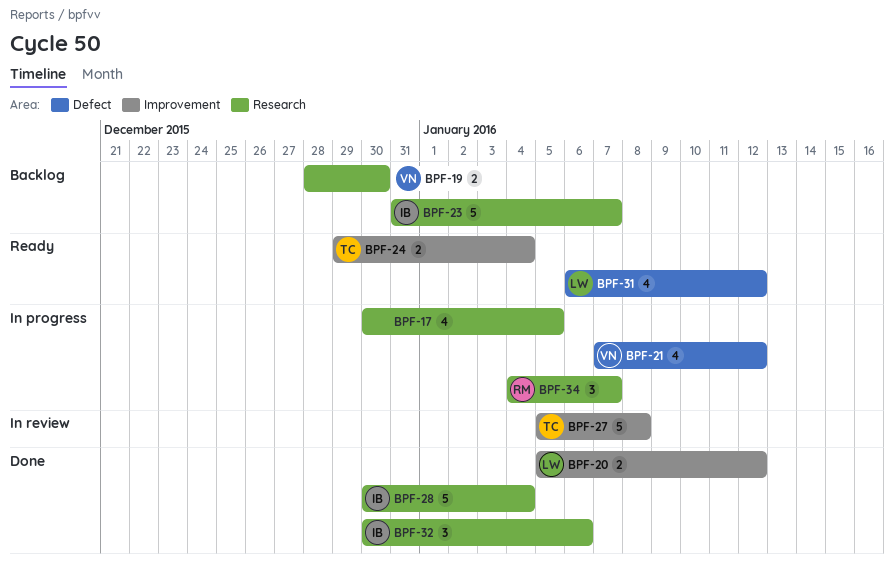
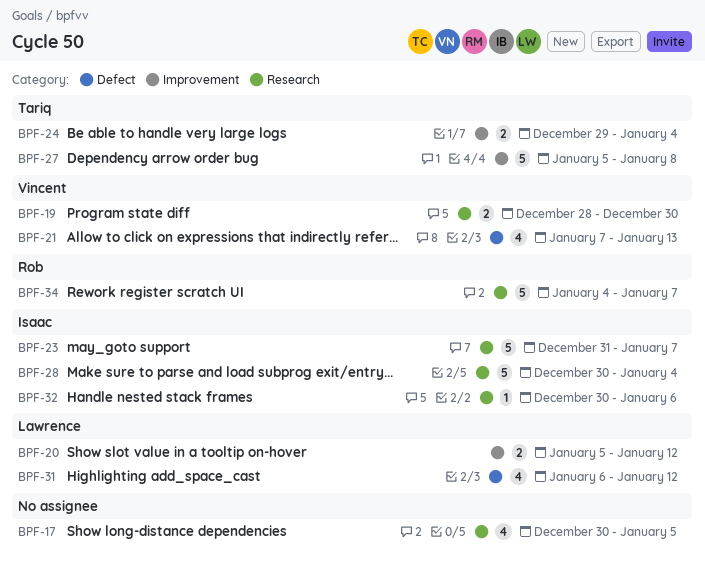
BPF-21, due: Jan 12 -> Jan 13
BPF-32, estimate: 3 -> 1
BPF-34, estimate: 3 -> 5

